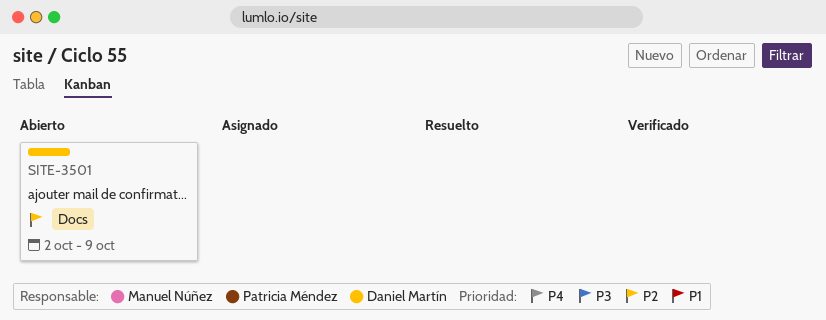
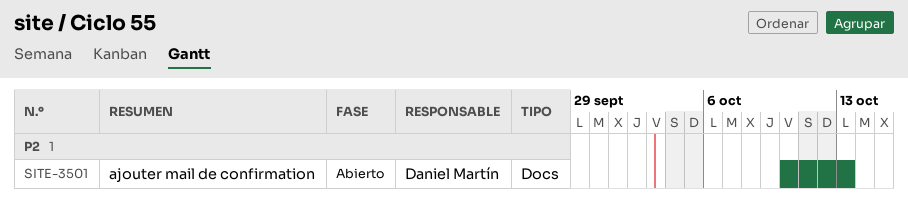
SITE-3501, start: Oct 2 -> Oct 10
SITE-3501, due: Oct 9 -> Oct 13

